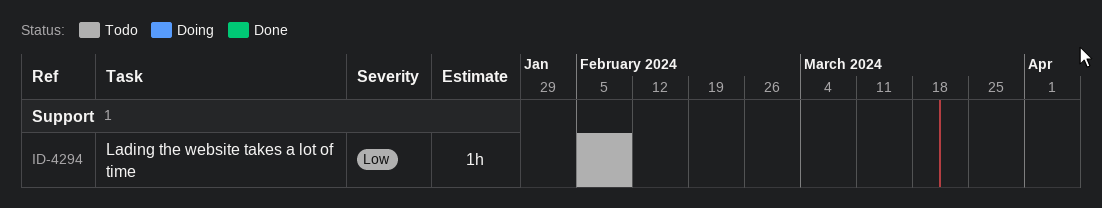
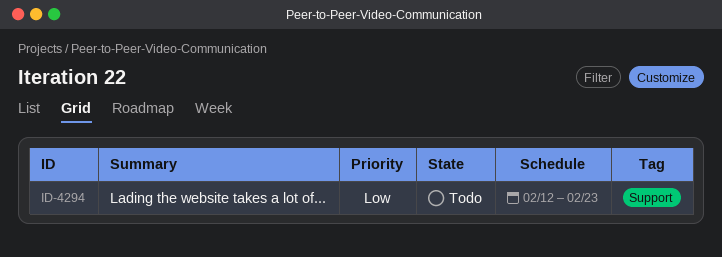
ID-4294, start: Feb 5 -> Feb 12
ID-4294, due: Feb 9 -> Feb 23

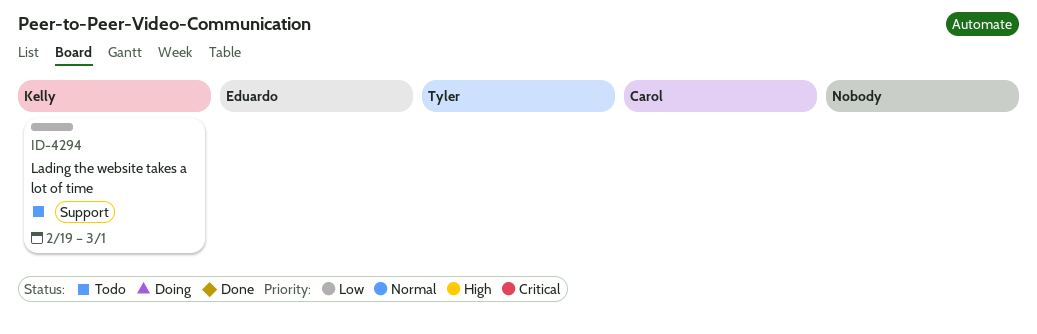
ID-4294, start: Feb 12 -> Feb 19
ID-4294, due: Feb 23 -> Mar 1

